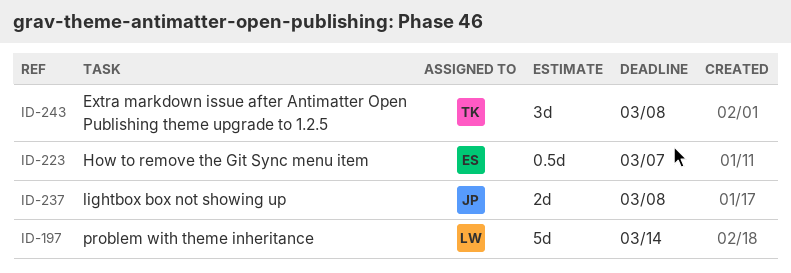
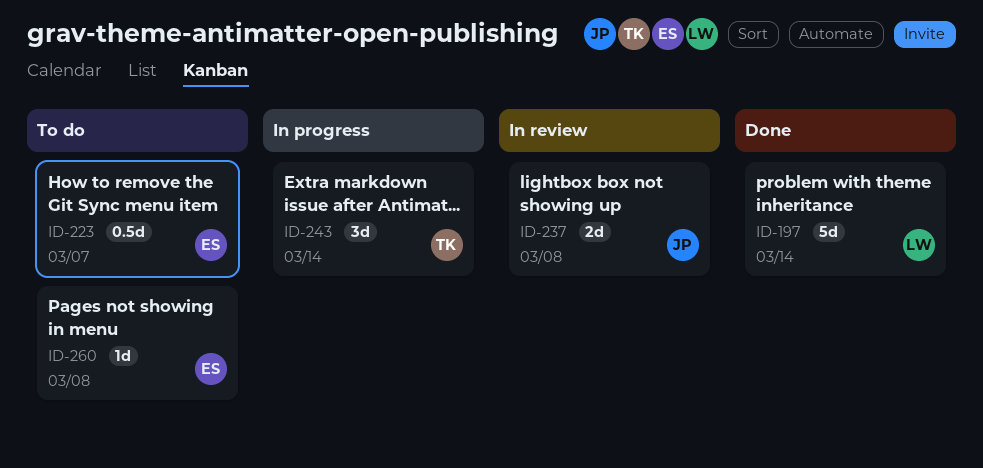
ID-243, due: Mar 8 -> Mar 14
ID-260: none -> present

